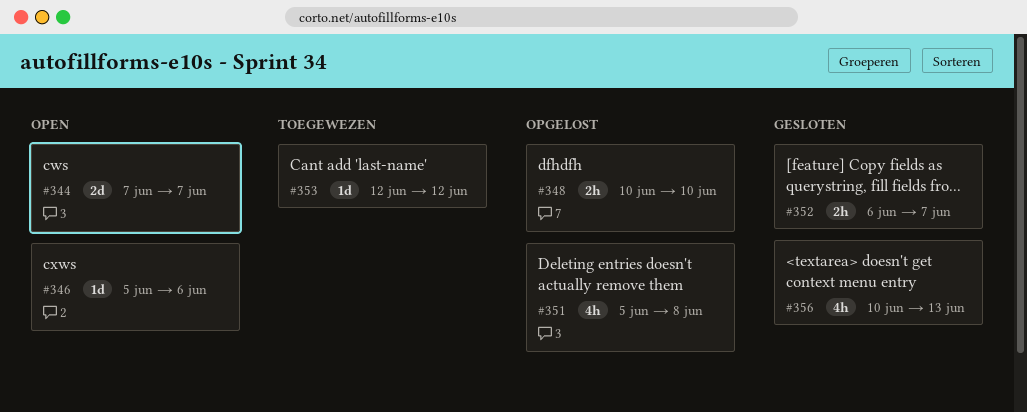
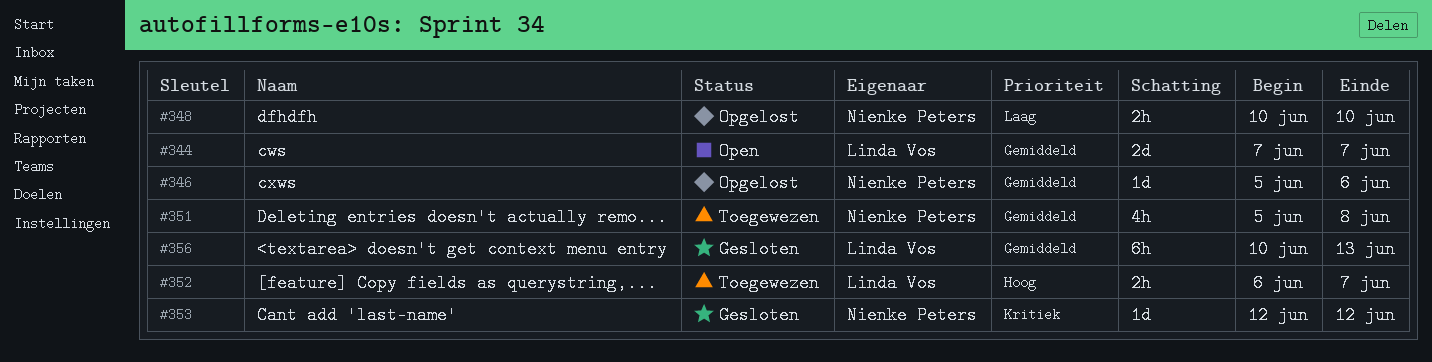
#346, status: Open -> Opgelost
#351, status: Opgelost -> Toegewezen
#352, status: Gesloten -> Toegewezen
#353, status: Toegewezen -> Gesloten
#356, estimate: 4h -> 6h

